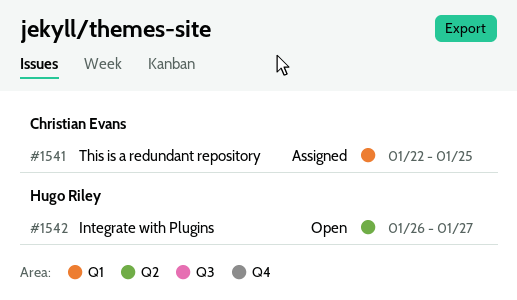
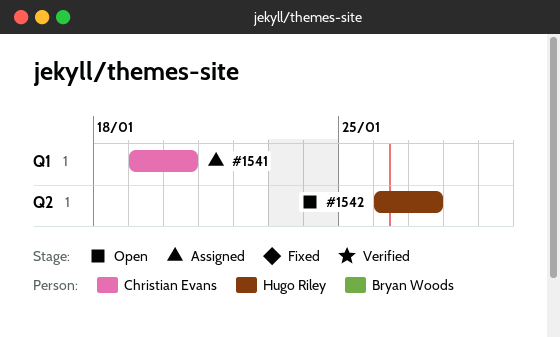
#1541, start: Jan 22 -> Jan 19
#1541, due: Jan 25 -> Jan 20

